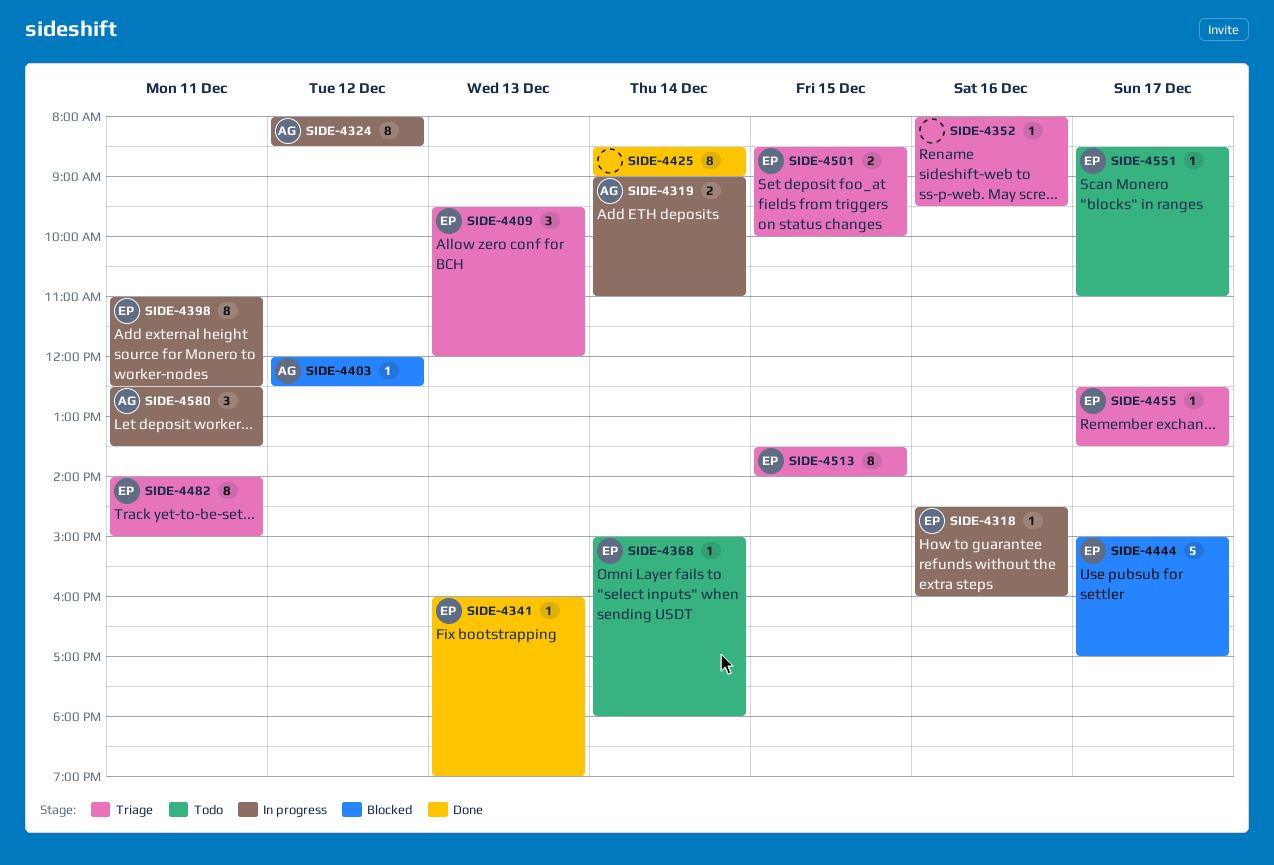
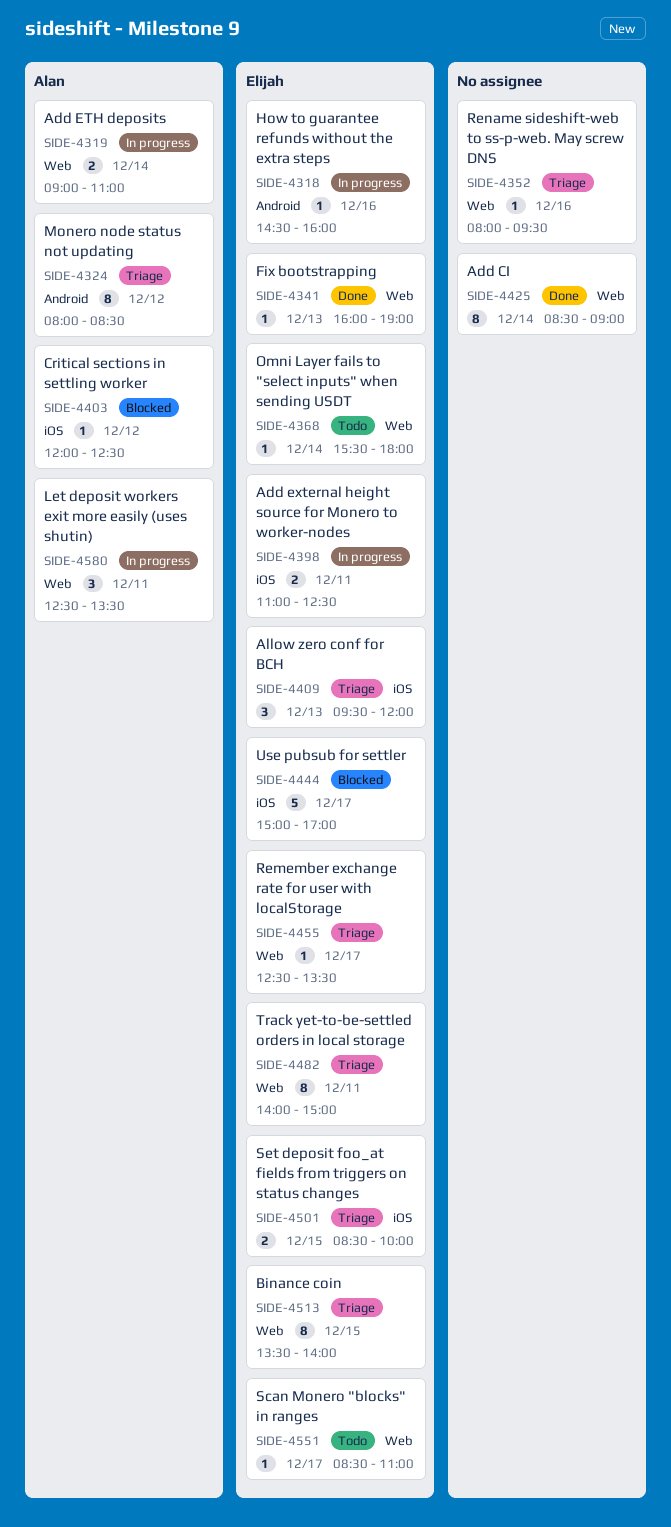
SIDE-4324, status: In progress -> Triage
SIDE-4368, begins: 15:00 -> 15:30
SIDE-4398, estimate: 8 -> 2

